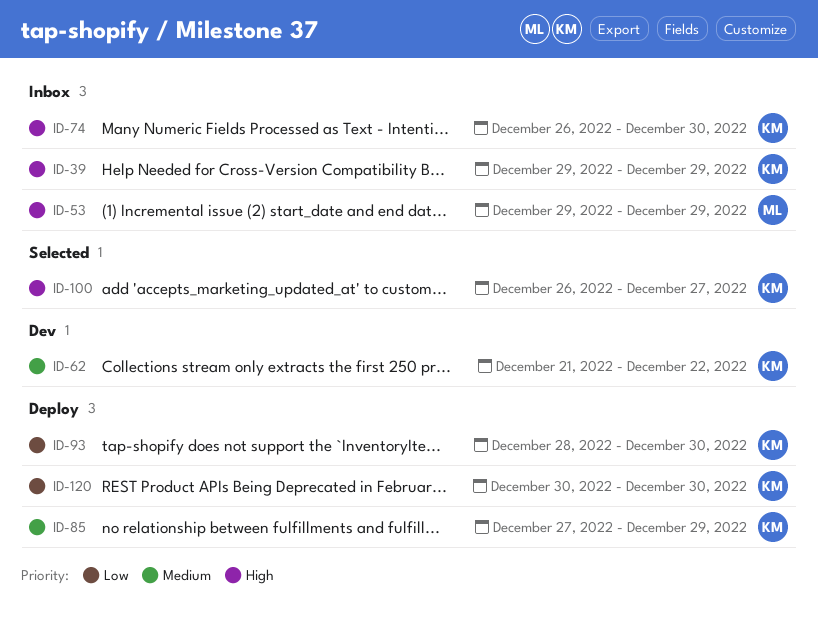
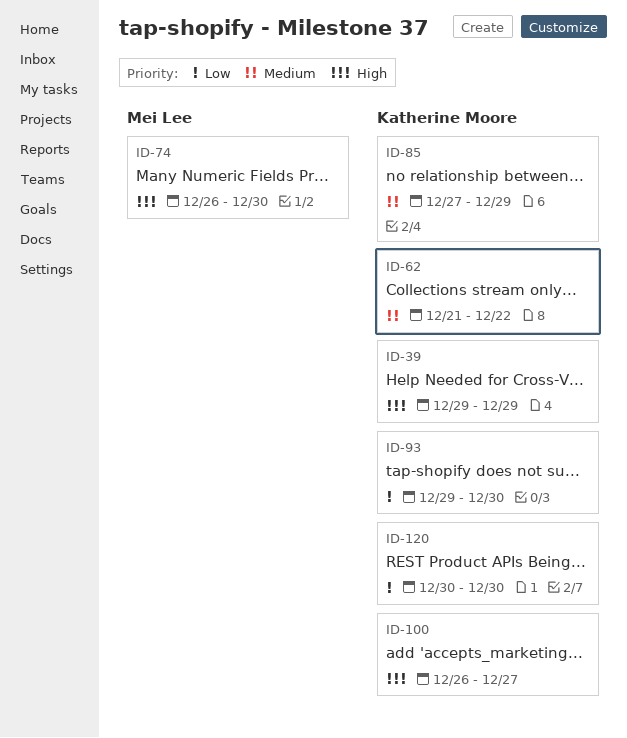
ID-53: present -> none
ID-74, owner: Katherine Moore -> Mei Lee
ID-93, start: Dec 28 -> Dec 29

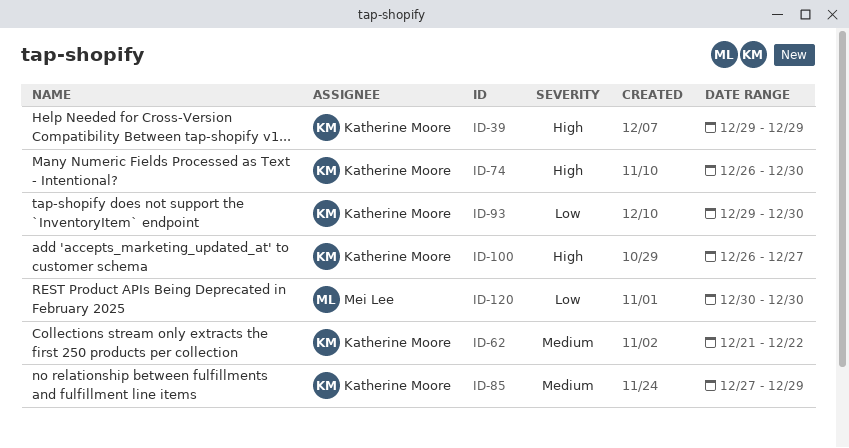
ID-74, owner: Mei Lee -> Katherine Moore
ID-120, owner: Katherine Moore -> Mei Lee

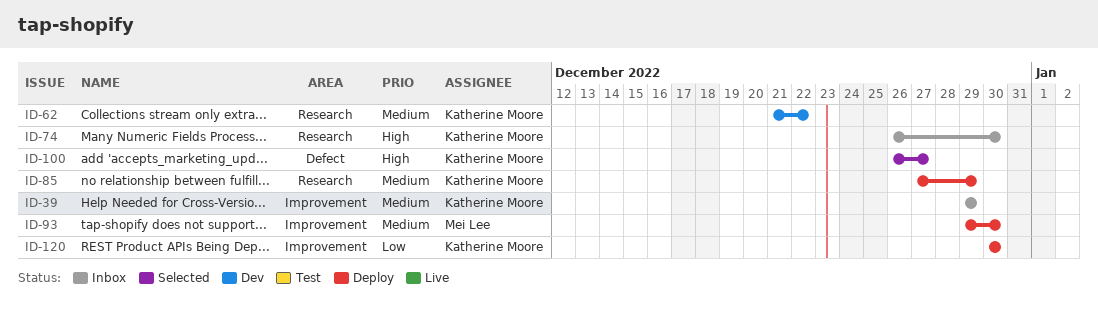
ID-39, priority: High -> Medium
ID-93, owner: Katherine Moore -> Mei Lee
ID-93, priority: Low -> Medium
ID-120, owner: Mei Lee -> Katherine Moore

